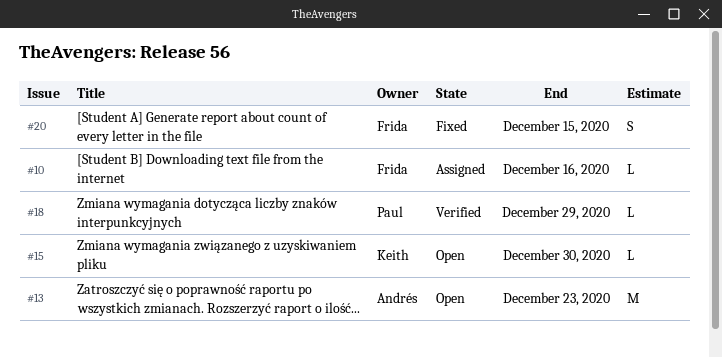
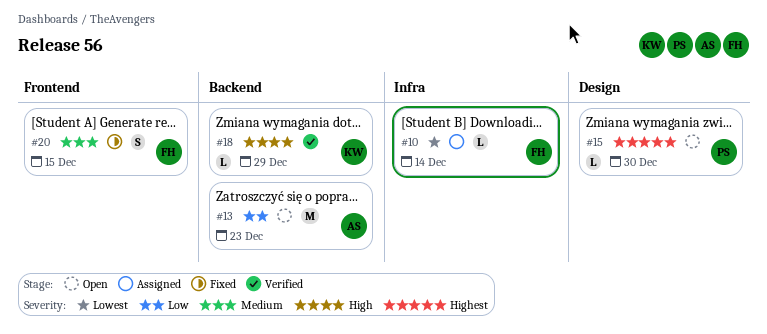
#10, due: Dec 16 -> Dec 14
#15, owner: Keith -> Paul
#18, owner: Paul -> Keith

